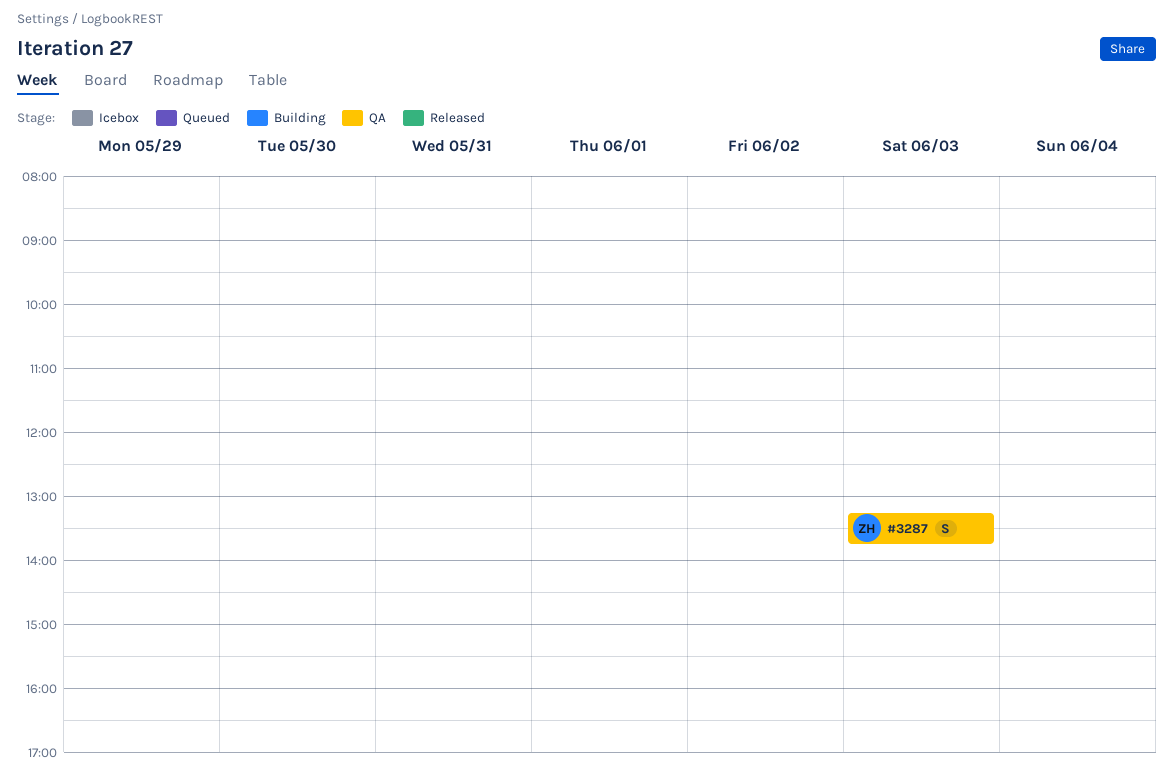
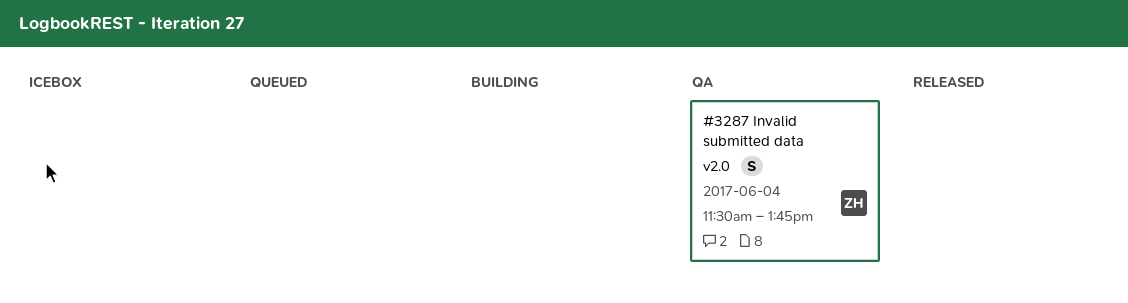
#3287, day: Jun 3 -> Jun 4
#3287, begins: 13:15 -> 11:30

